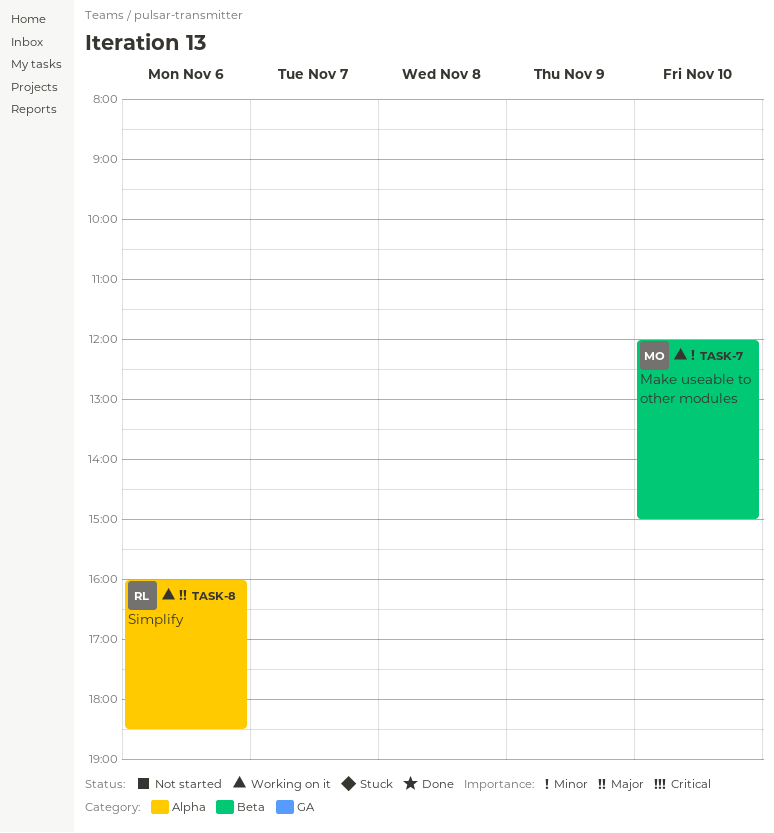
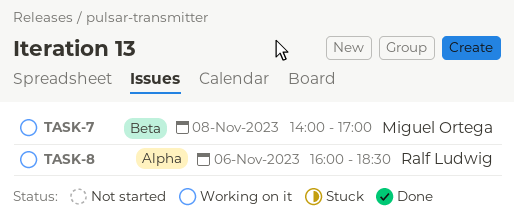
TASK-7, day: Nov 10 -> Nov 8
TASK-7, begins: 12:00 -> 14:00
TASK-7, ends: 15:00 -> 17:00

